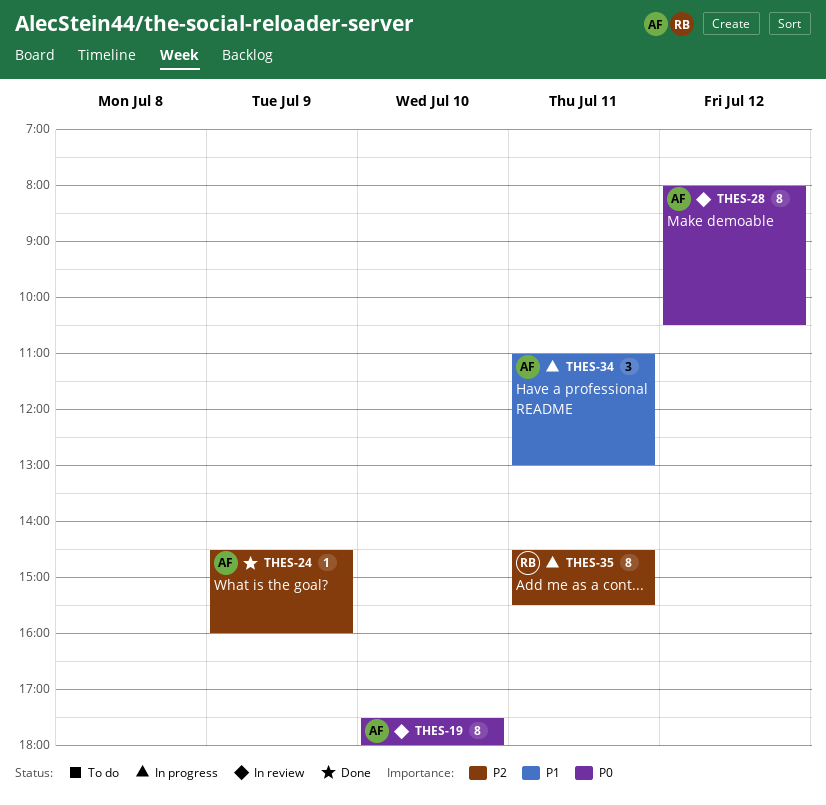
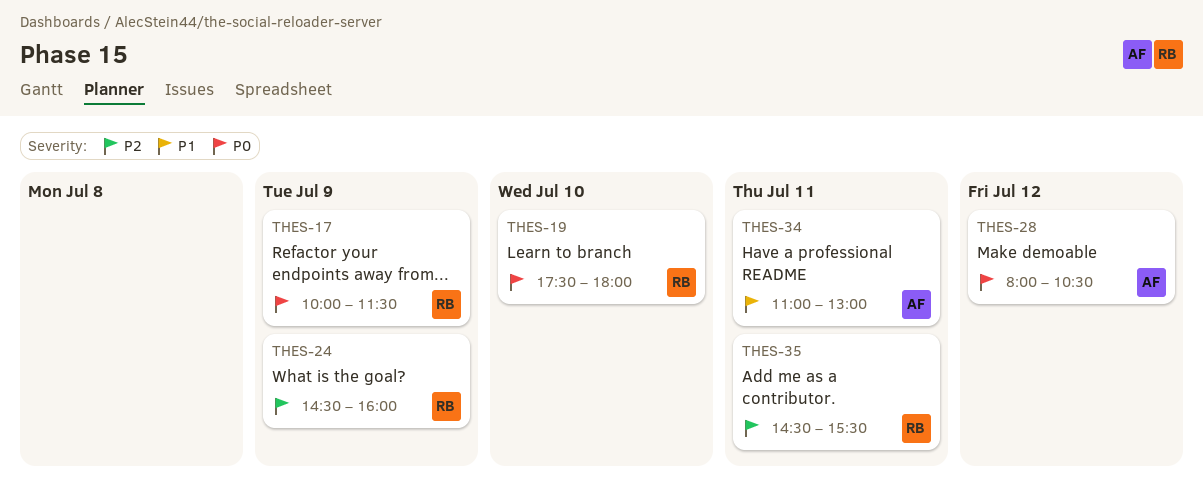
THES-17: none -> present
THES-19, owner: AF -> RB
THES-24, owner: AF -> RB

